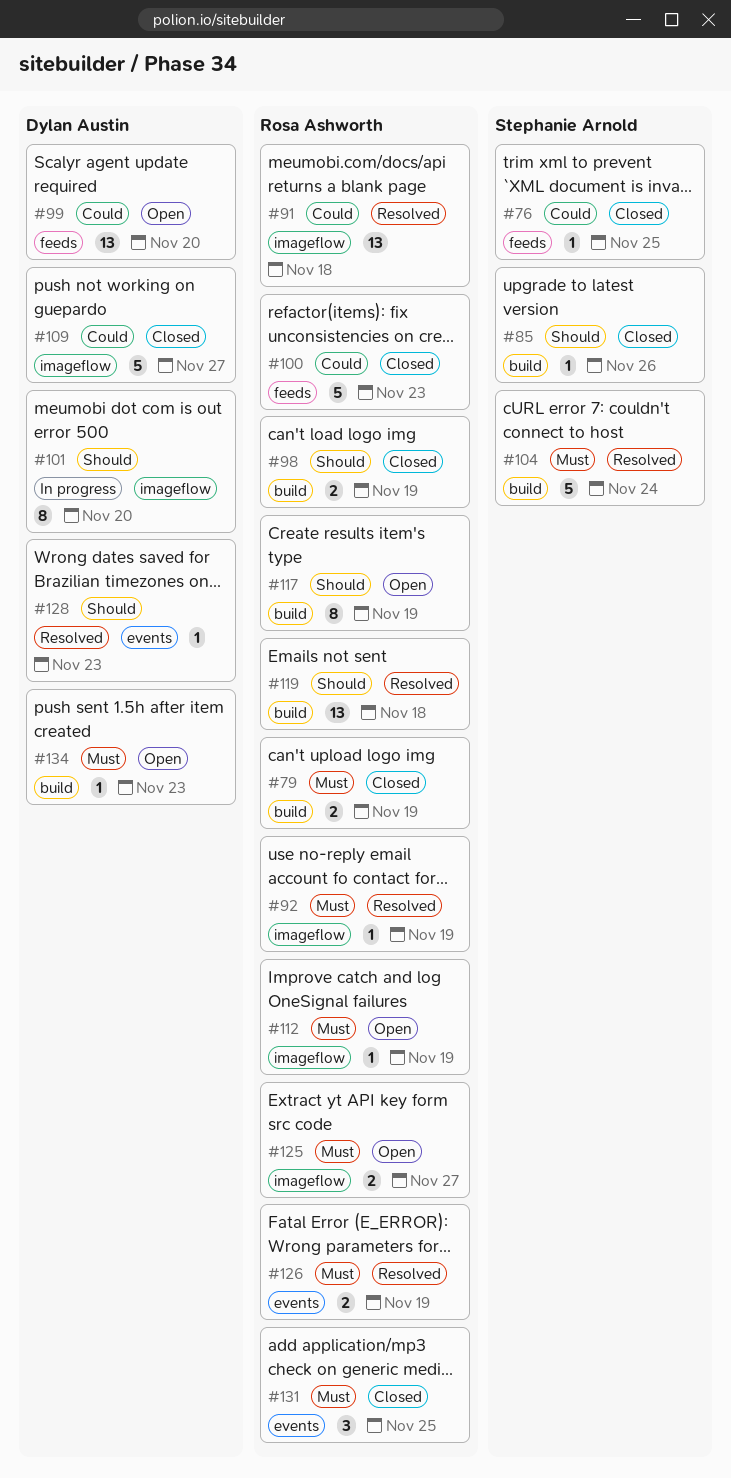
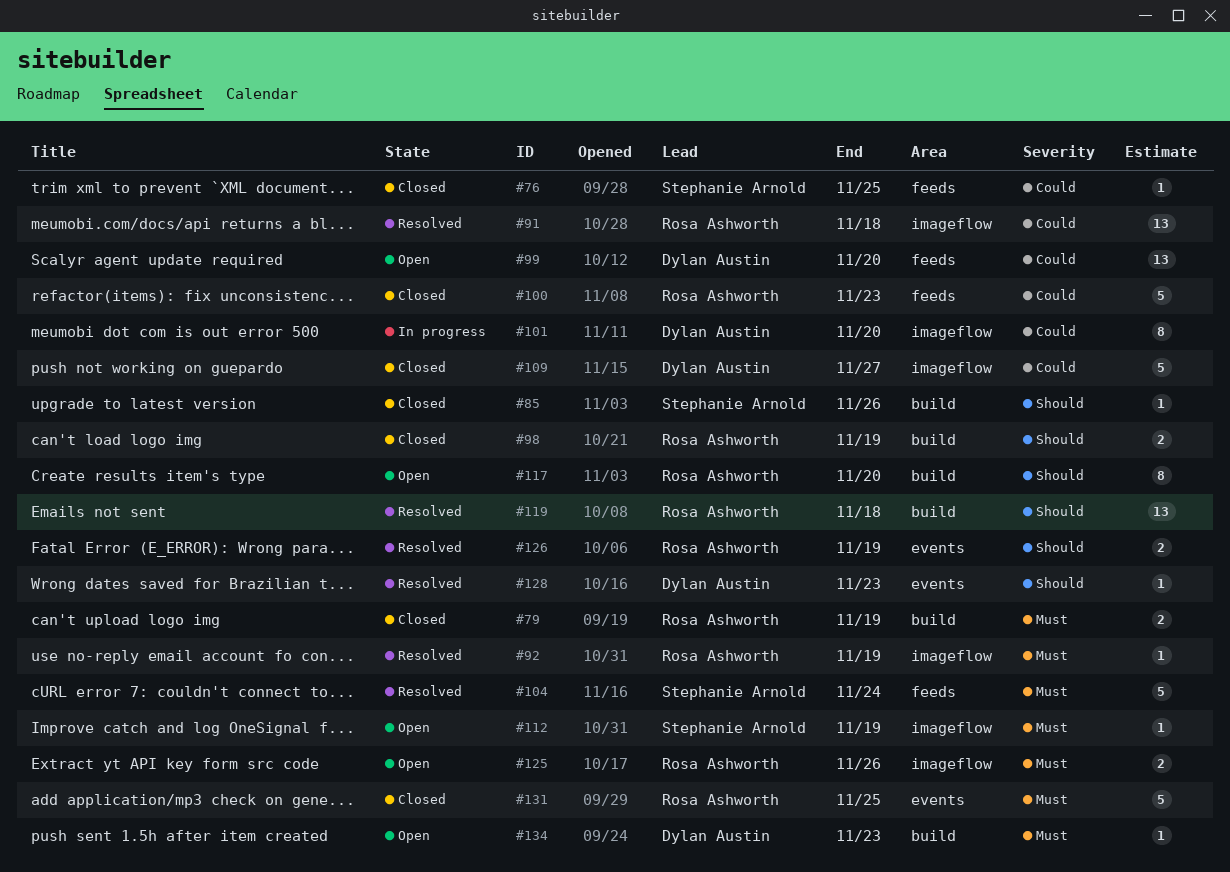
#101, priority: Should -> Could
#104, label: build -> feeds
#112, owner: Rosa Ashworth -> Stephanie Arnold
#117, due: Nov 19 -> Nov 20
#125, due: Nov 27 -> Nov 26
#126, priority: Must -> Should
#131, estimate: 3 -> 5

